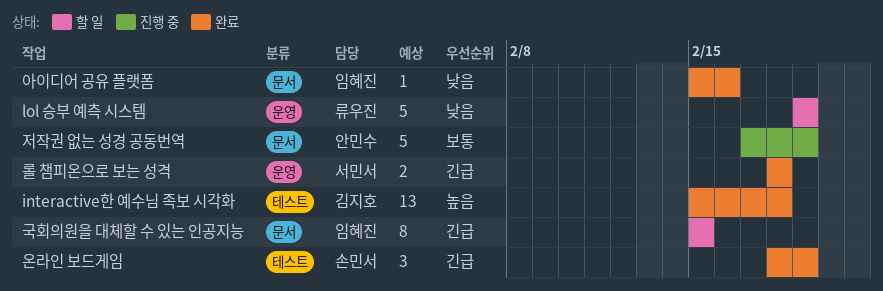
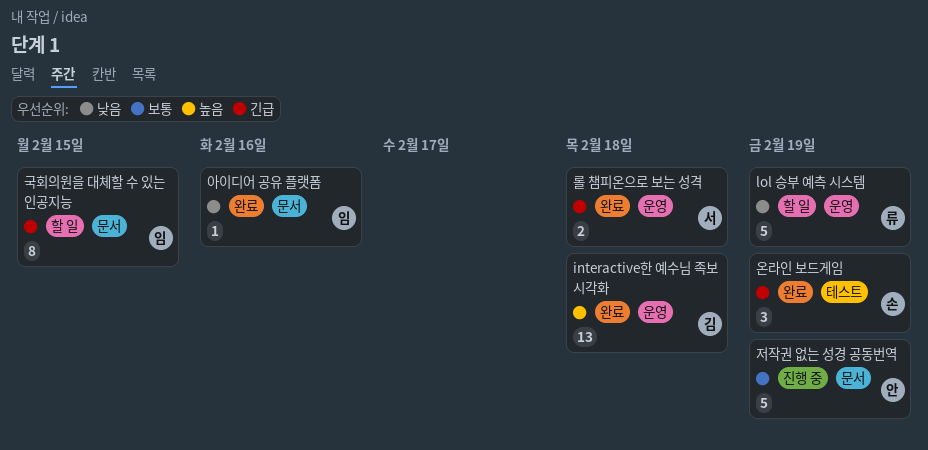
interactive한 예수님 족보 시각화, label: 테스트 -> 운영

